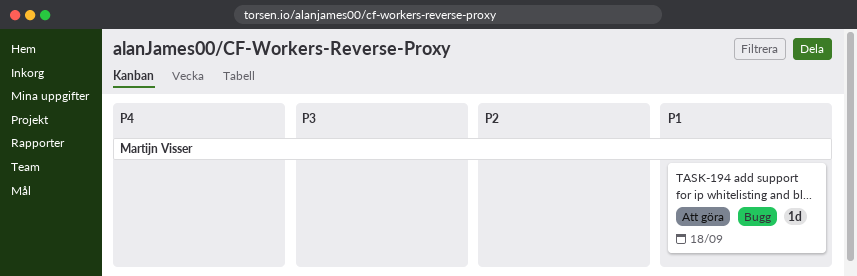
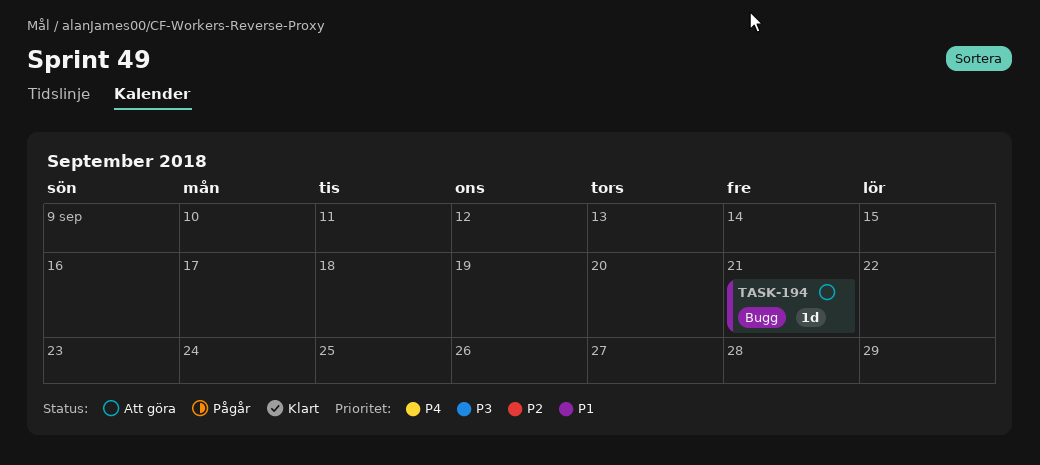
TASK-194, due: Sep 18 -> Sep 21

